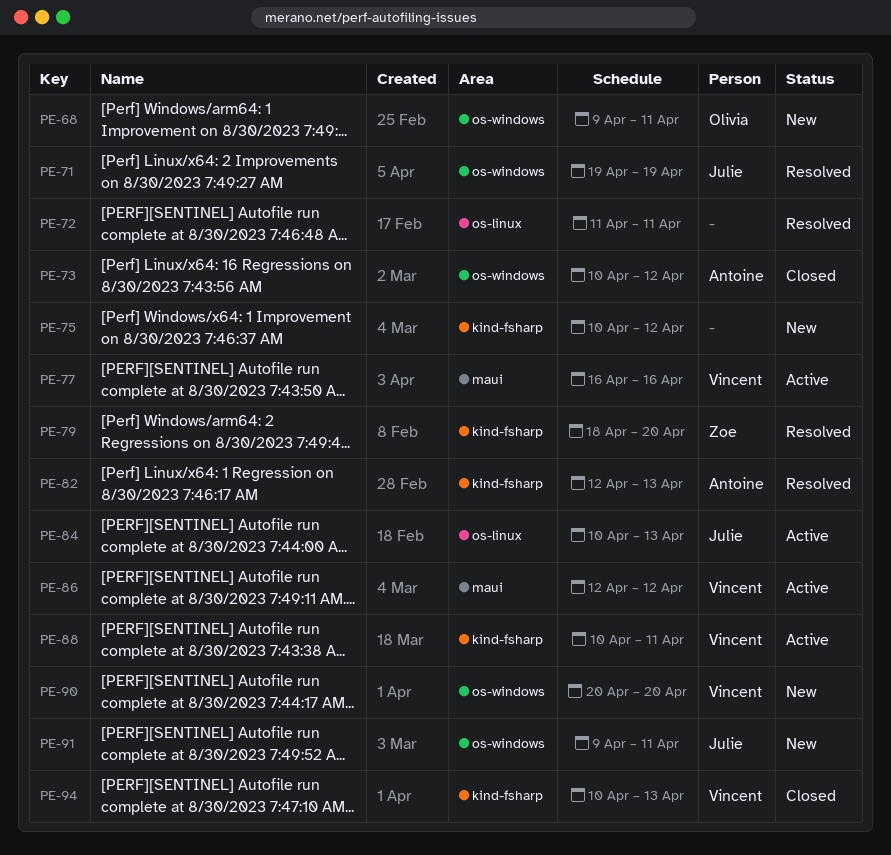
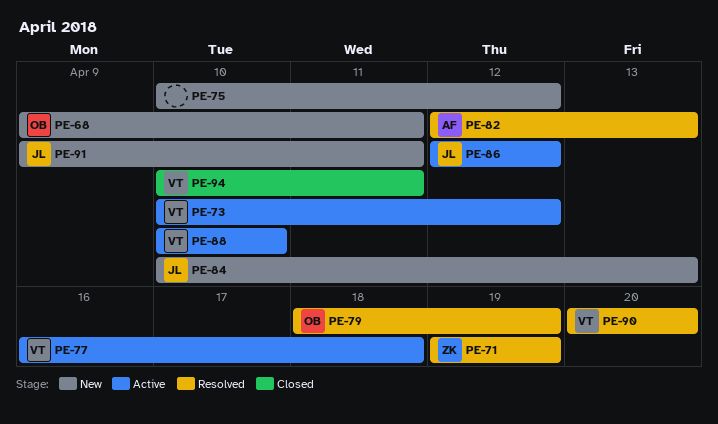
PE-71, owner: Julie -> Zoe
PE-72: present -> none
PE-73, status: Closed -> Active
PE-73, owner: Antoine -> Vincent
PE-77, due: Apr 16 -> Apr 18
PE-79, owner: Zoe -> Olivia
PE-79, due: Apr 20 -> Apr 19
PE-84, status: Active -> New
PE-86, owner: Vincent -> Julie
PE-88, due: Apr 11 -> Apr 10
PE-90, status: New -> Resolved
PE-94, due: Apr 13 -> Apr 11

